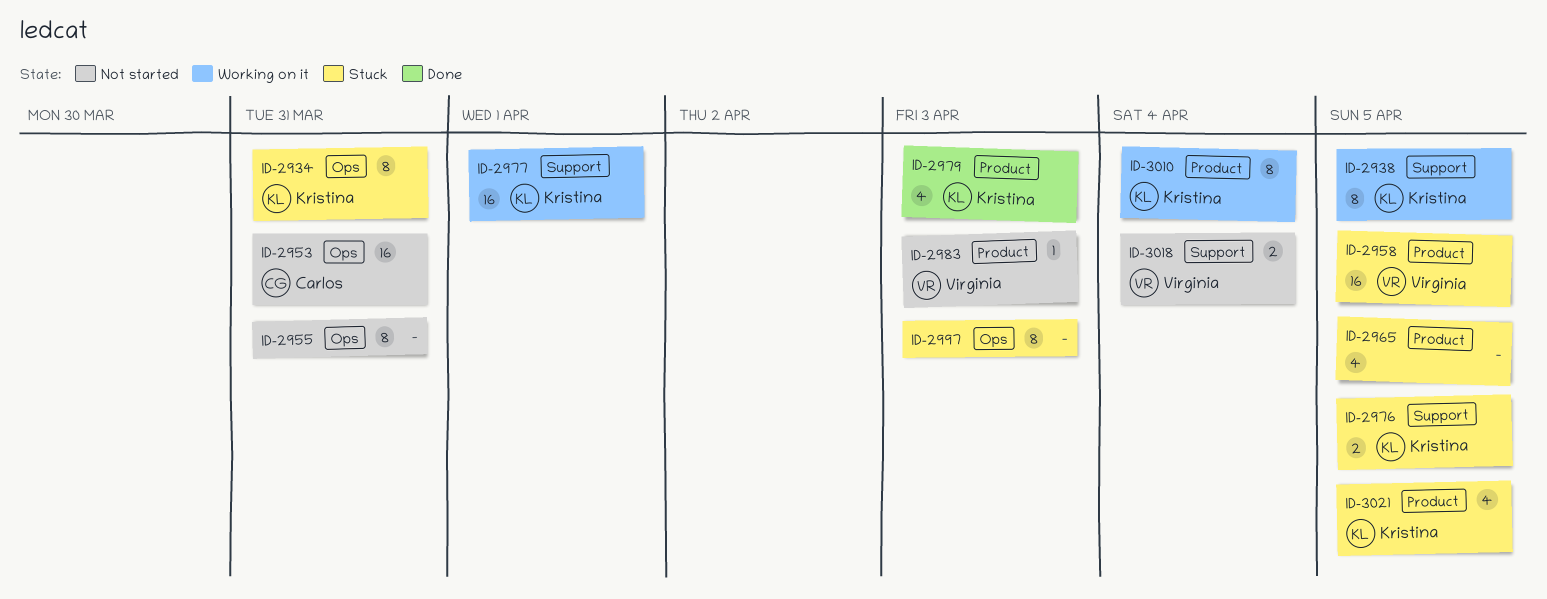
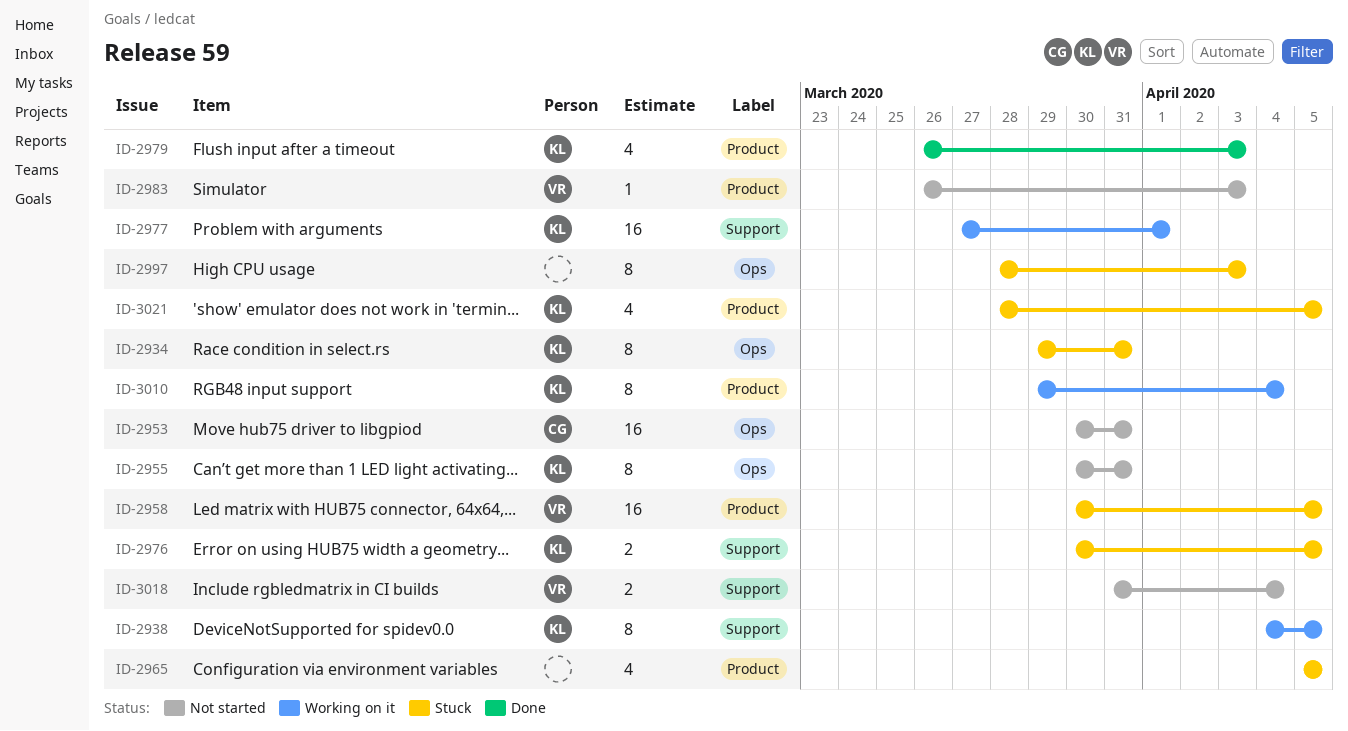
ID-2955, owner: none -> Kristina

